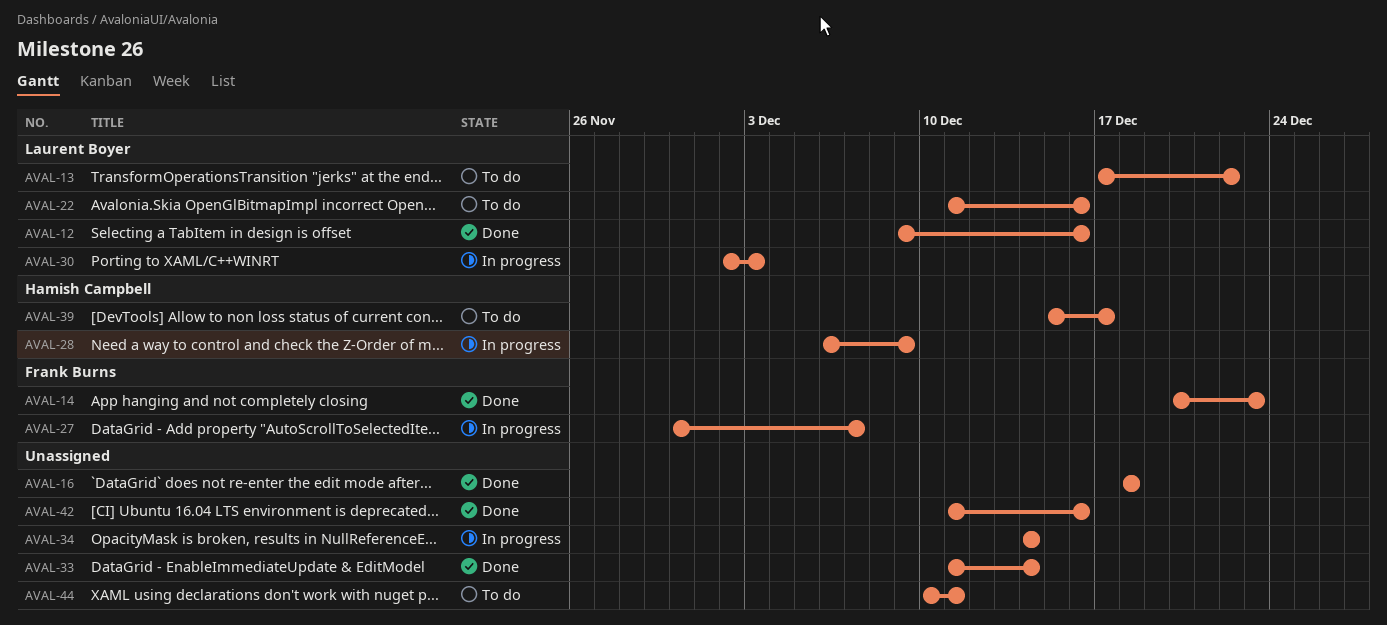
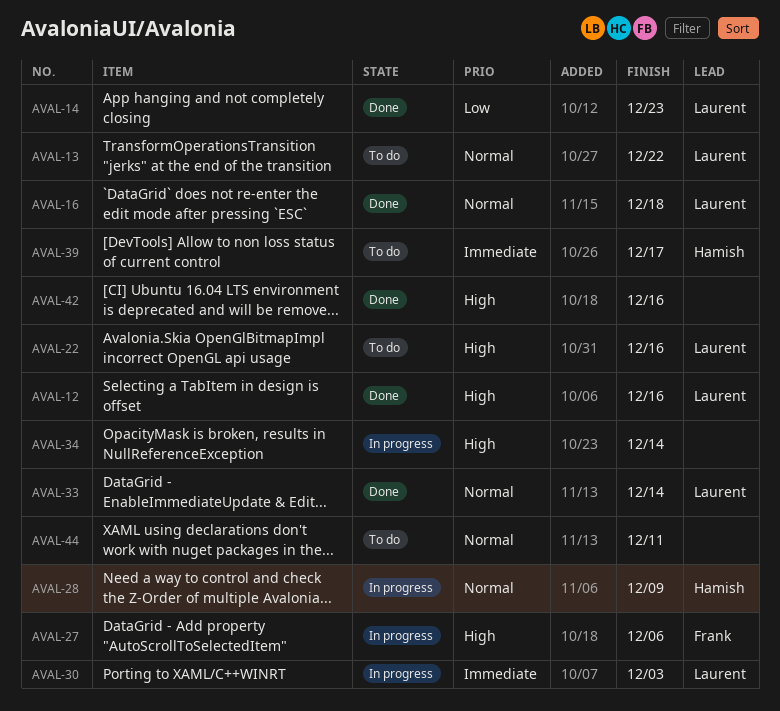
AVAL-14, owner: Frank Burns -> Laurent Boyer
AVAL-16, owner: none -> Laurent Boyer
AVAL-27, due: Dec 7 -> Dec 6
AVAL-33, owner: none -> Laurent Boyer

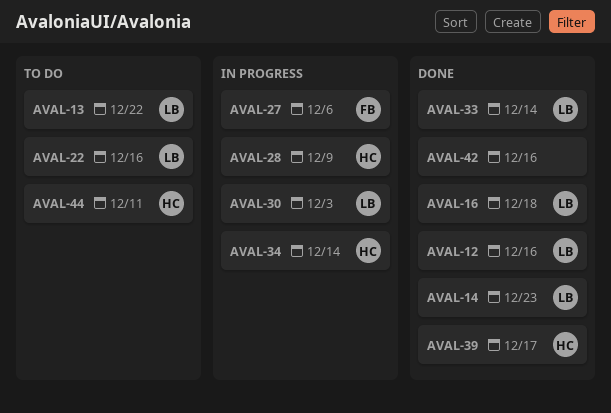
AVAL-34, owner: none -> Hamish
AVAL-39, status: To do -> Done
AVAL-44, owner: none -> Hamish

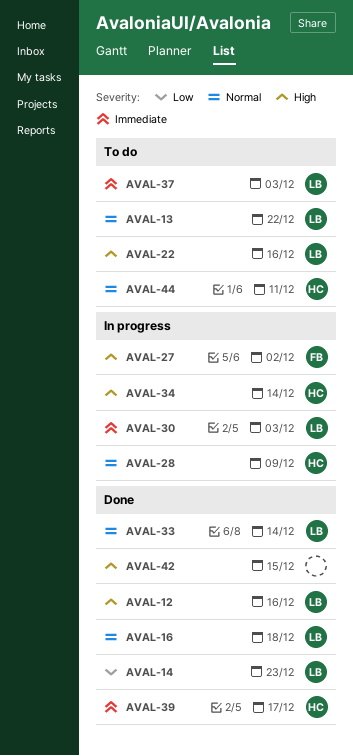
AVAL-27, due: Dec 6 -> Dec 2
AVAL-37: none -> present
AVAL-42, due: Dec 16 -> Dec 15

